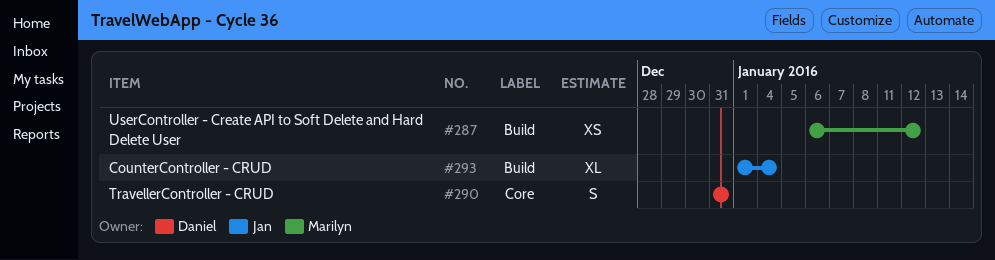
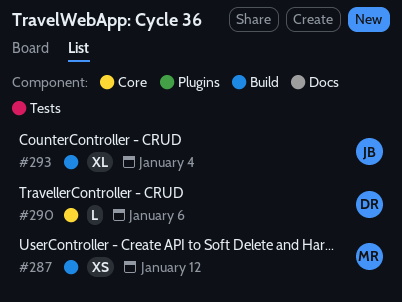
#290, estimate: S -> L
#290, due: Dec 31 -> Jan 6

